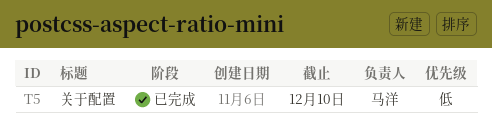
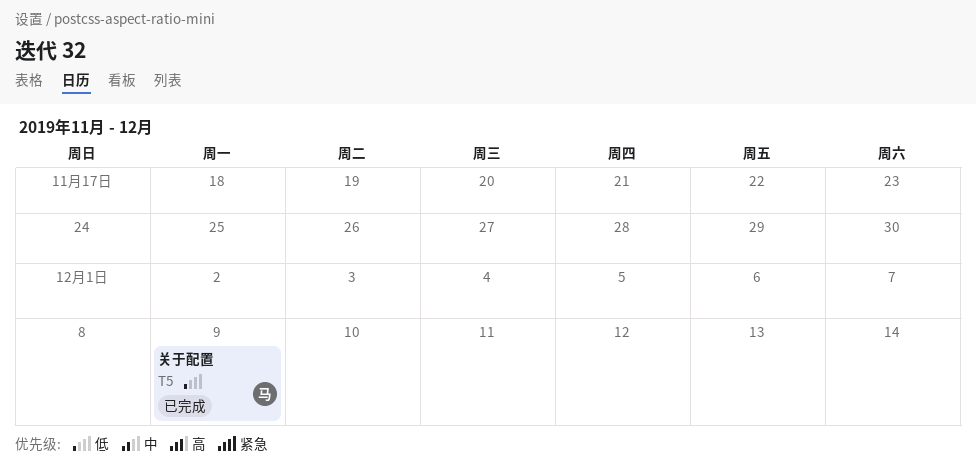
T5, due: Dec 10 -> Dec 9

